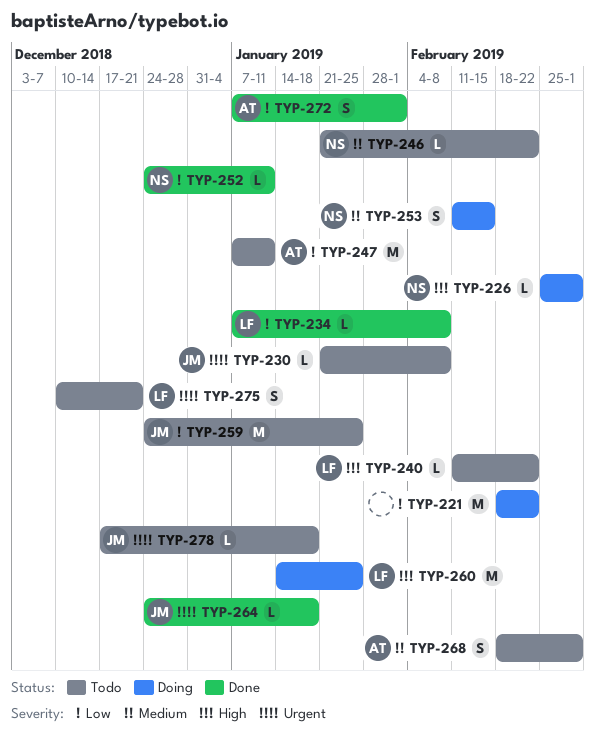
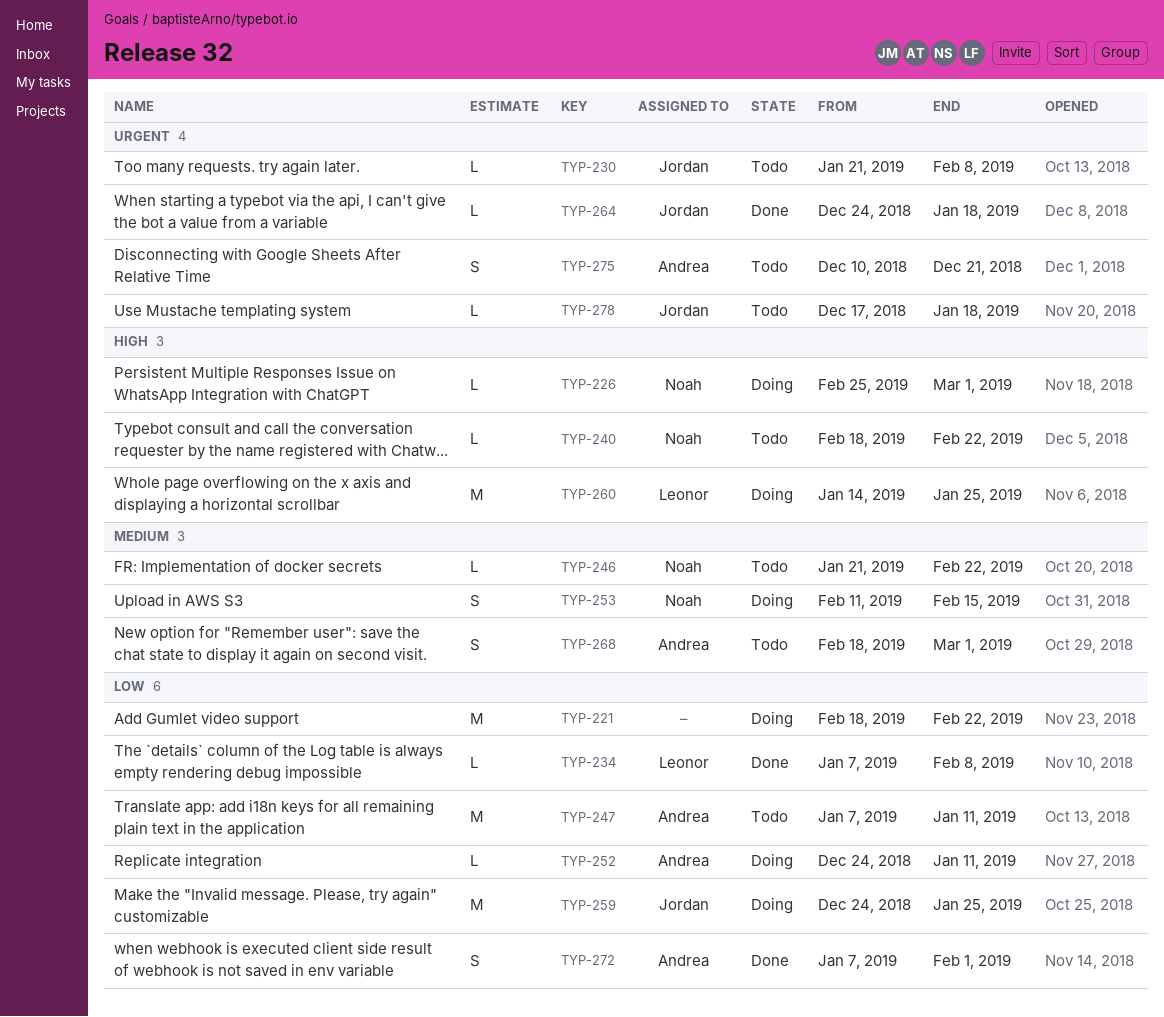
TYP-240, owner: Leonor -> Noah
TYP-240, start: Feb 11 -> Feb 18
TYP-252, status: Done -> Doing
TYP-252, owner: Noah -> Andrea
TYP-259, status: Todo -> Doing
TYP-275, owner: Leonor -> Andrea

